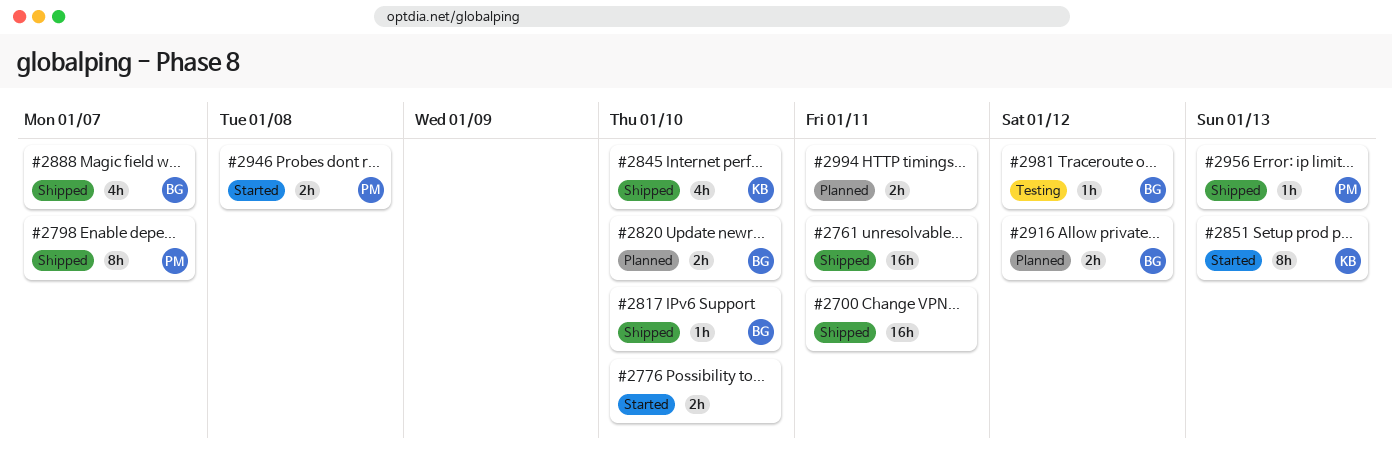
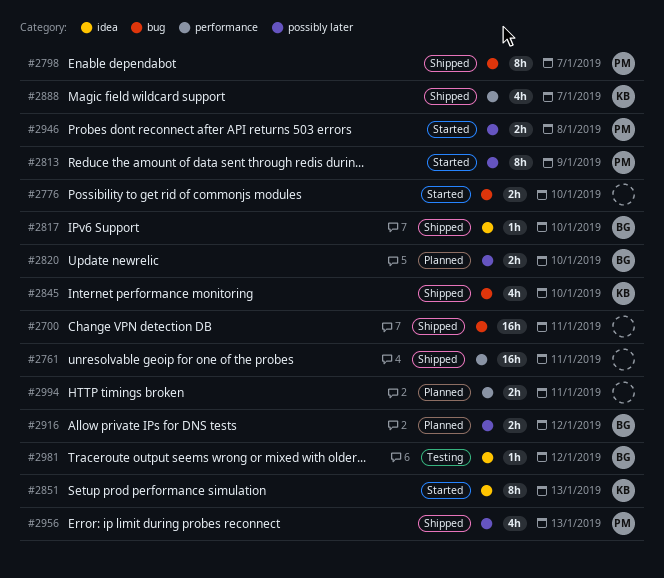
#2813: none -> present
#2888, owner: BG -> KB
#2956, estimate: 1h -> 4h

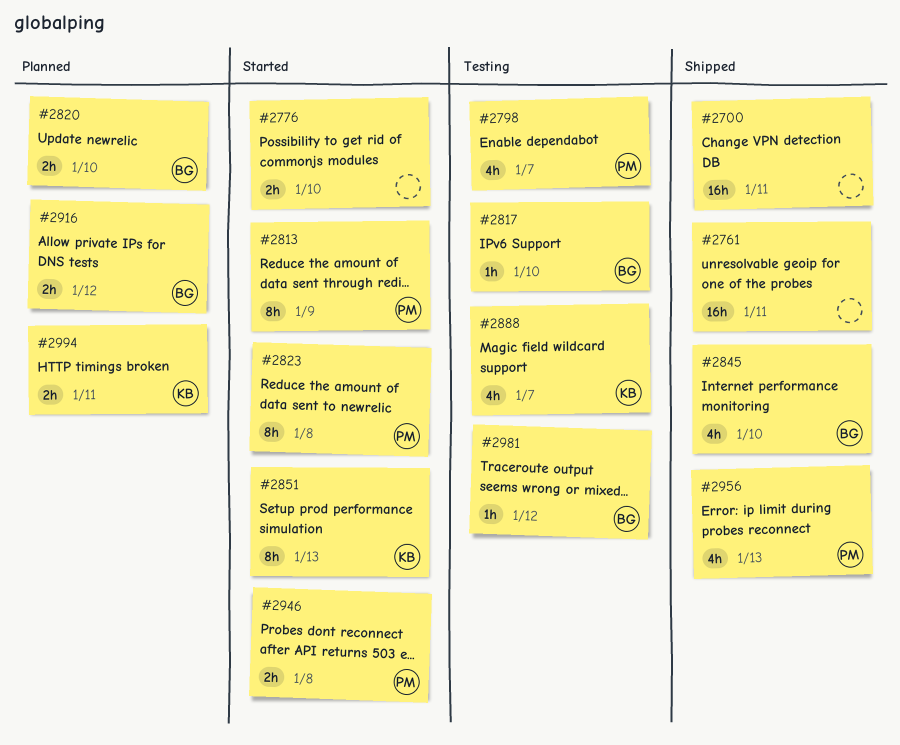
#2798, status: Shipped -> Testing
#2798, estimate: 8h -> 4h
#2817, status: Shipped -> Testing
#2823: none -> present
#2845, owner: KB -> BG
#2888, status: Shipped -> Testing
#2994, owner: none -> KB

